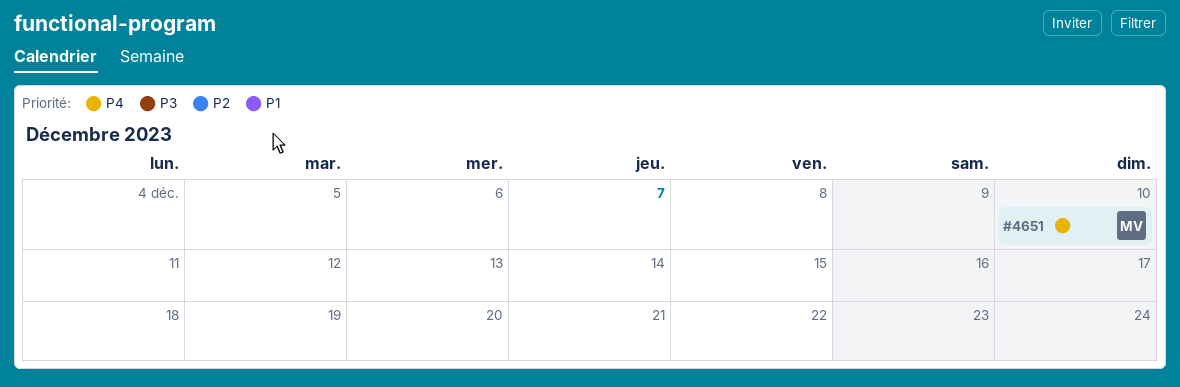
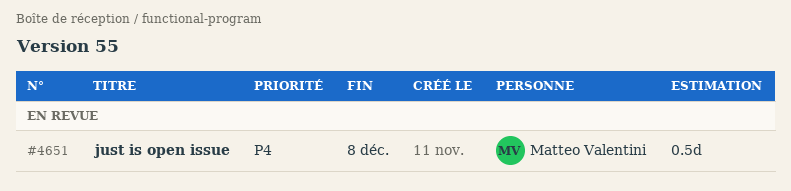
#4651, due: Dec 10 -> Dec 8

